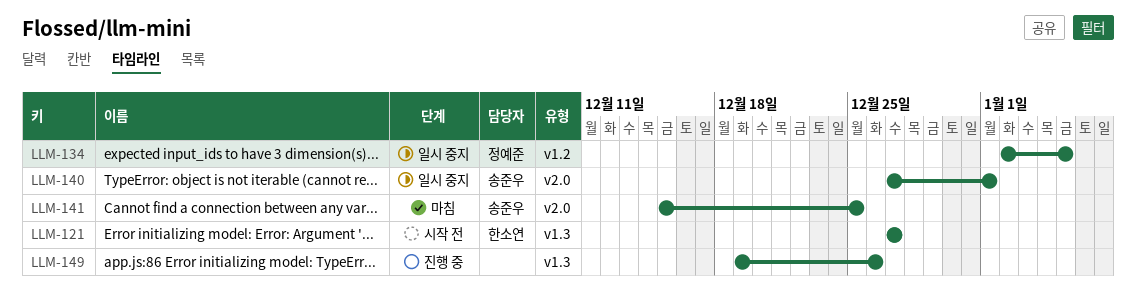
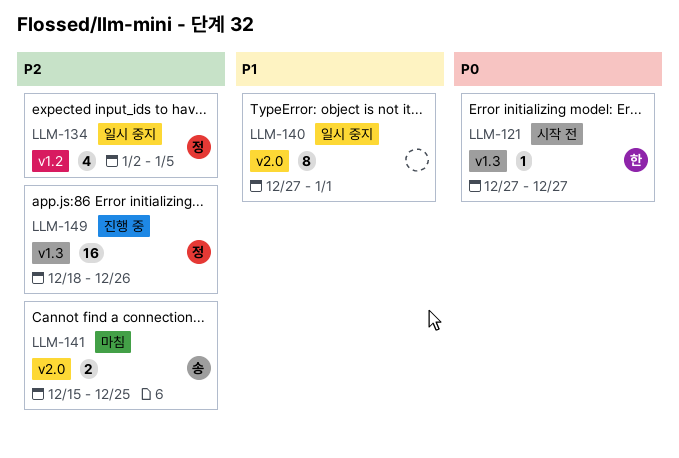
LLM-140, owner: 송준우 -> none
LLM-149, owner: none -> 정예준
LLM-149, start: Dec 19 -> Dec 18

